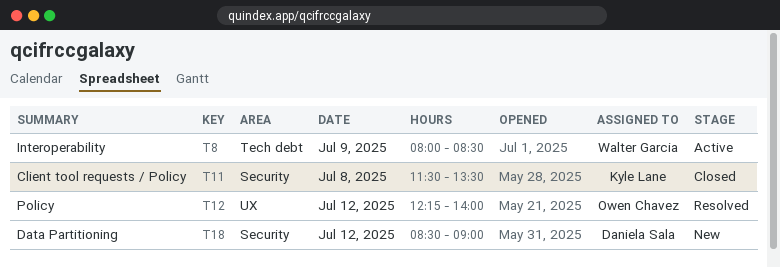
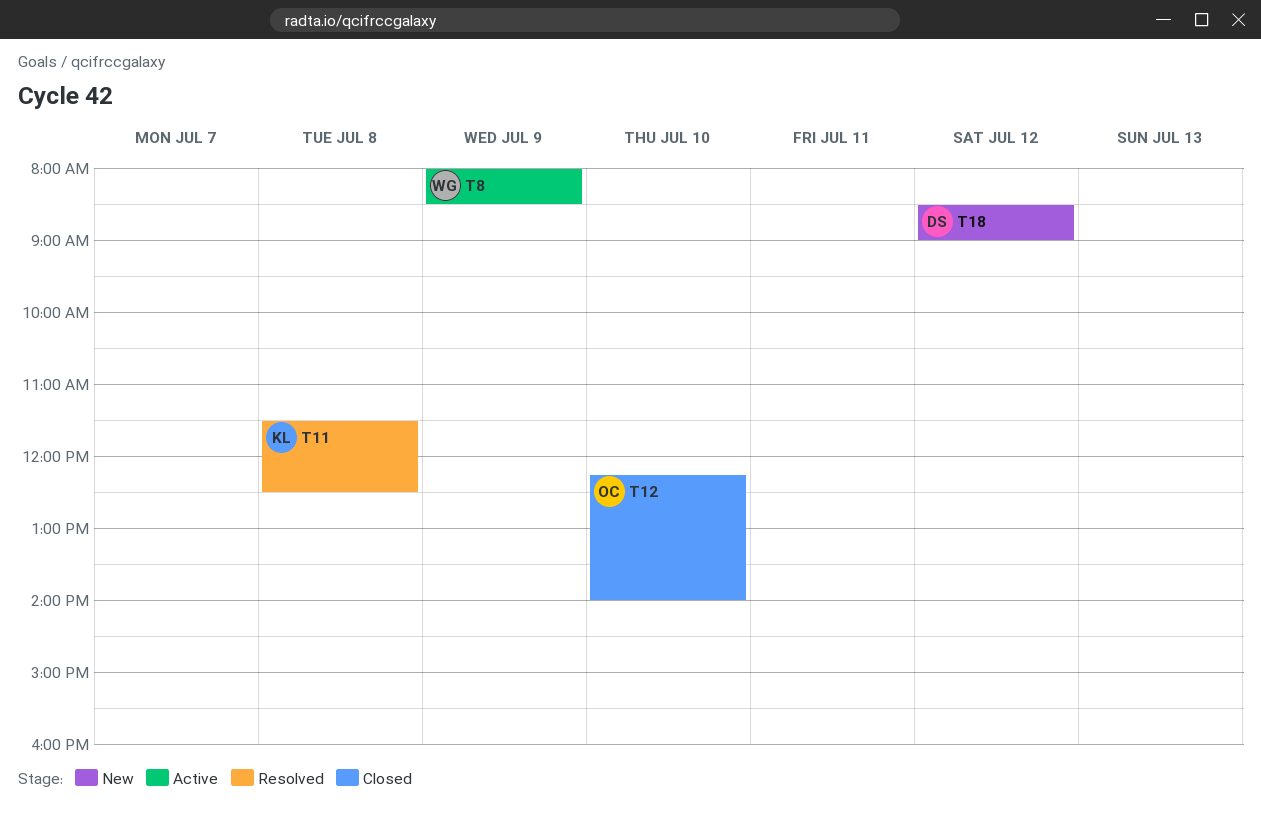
T11, status: Closed -> Resolved
T11, ends: 13:30 -> 12:30
T12, status: Resolved -> Closed
T12, day: Jul 12 -> Jul 10

